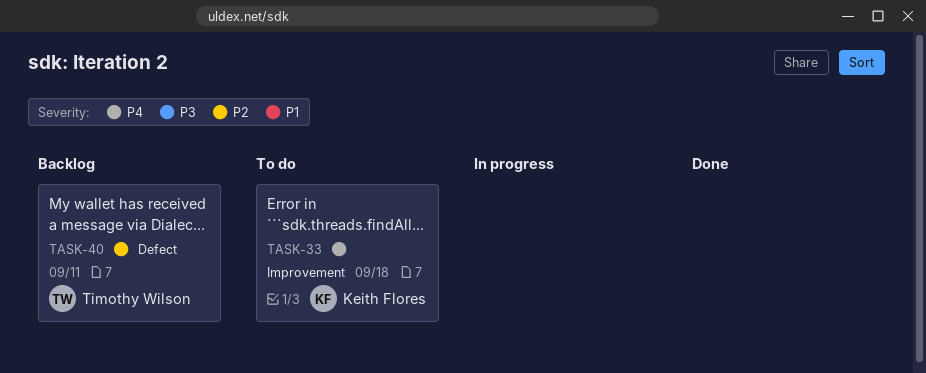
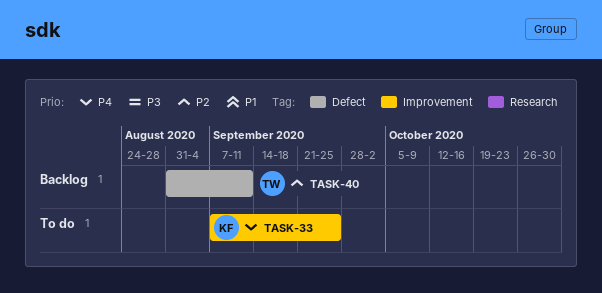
TASK-33, due: Sep 18 -> Sep 25

